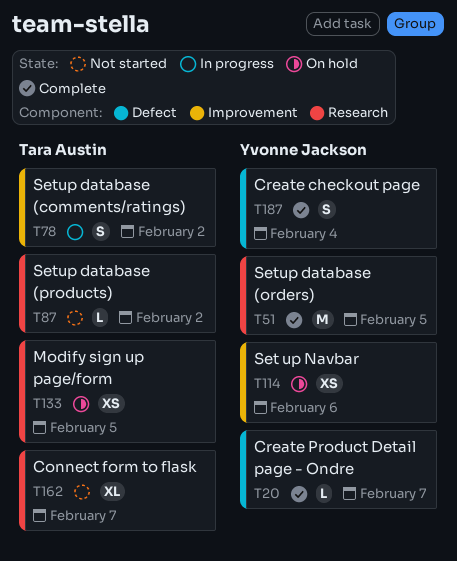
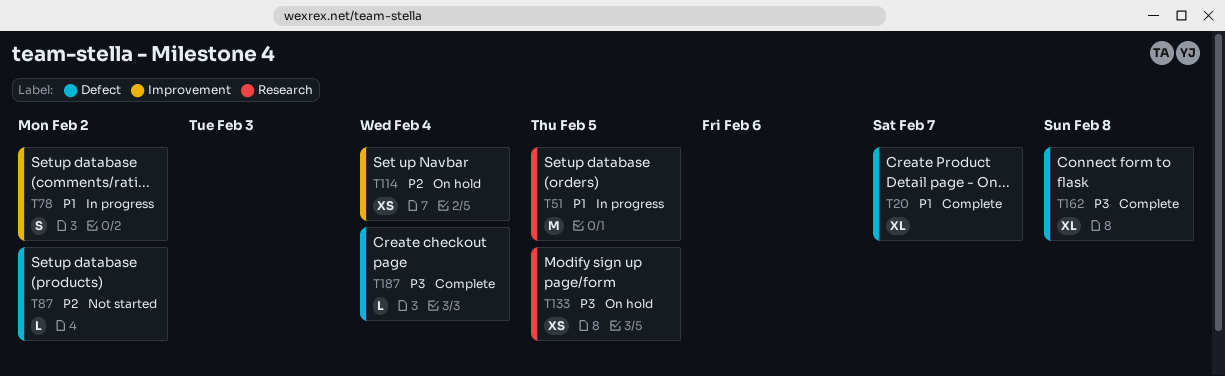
T20, estimate: L -> XL
T51, status: Complete -> In progress
T87, label: Research -> Defect
T114, due: Feb 6 -> Feb 4
T162, status: Not started -> Complete
T162, label: Research -> Defect
T162, due: Feb 7 -> Feb 8
T187, estimate: S -> L

